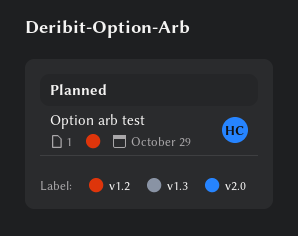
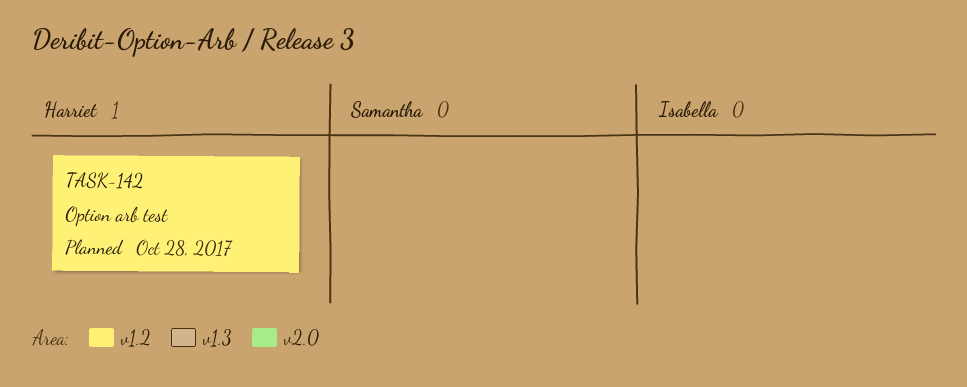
Option arb test, due: Oct 29 -> Oct 28

